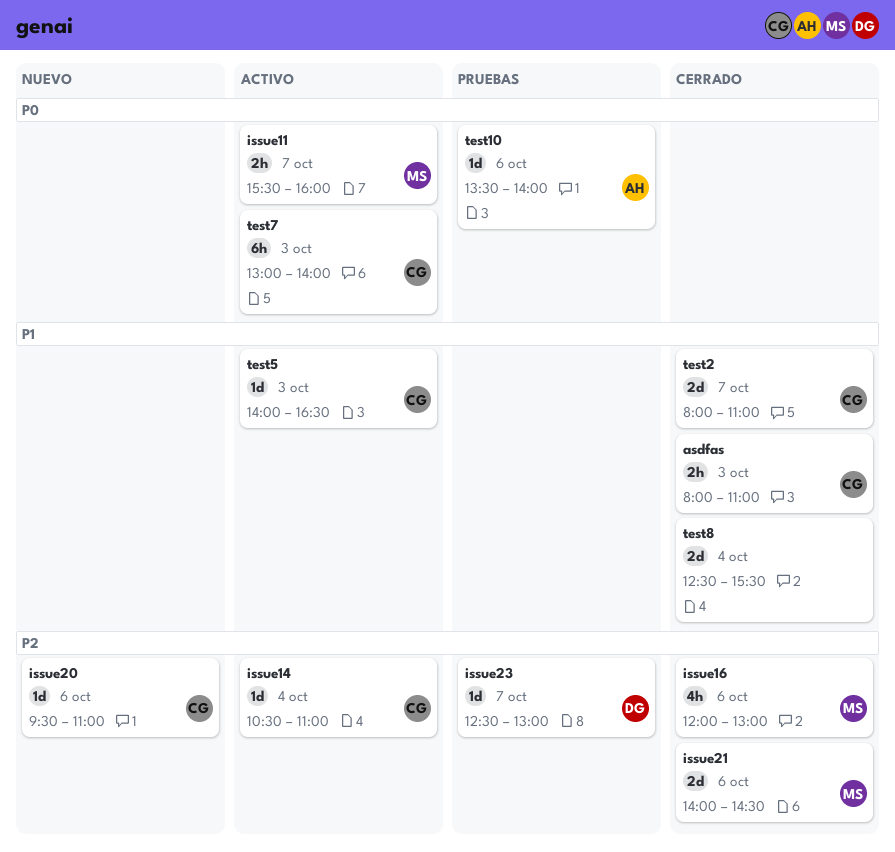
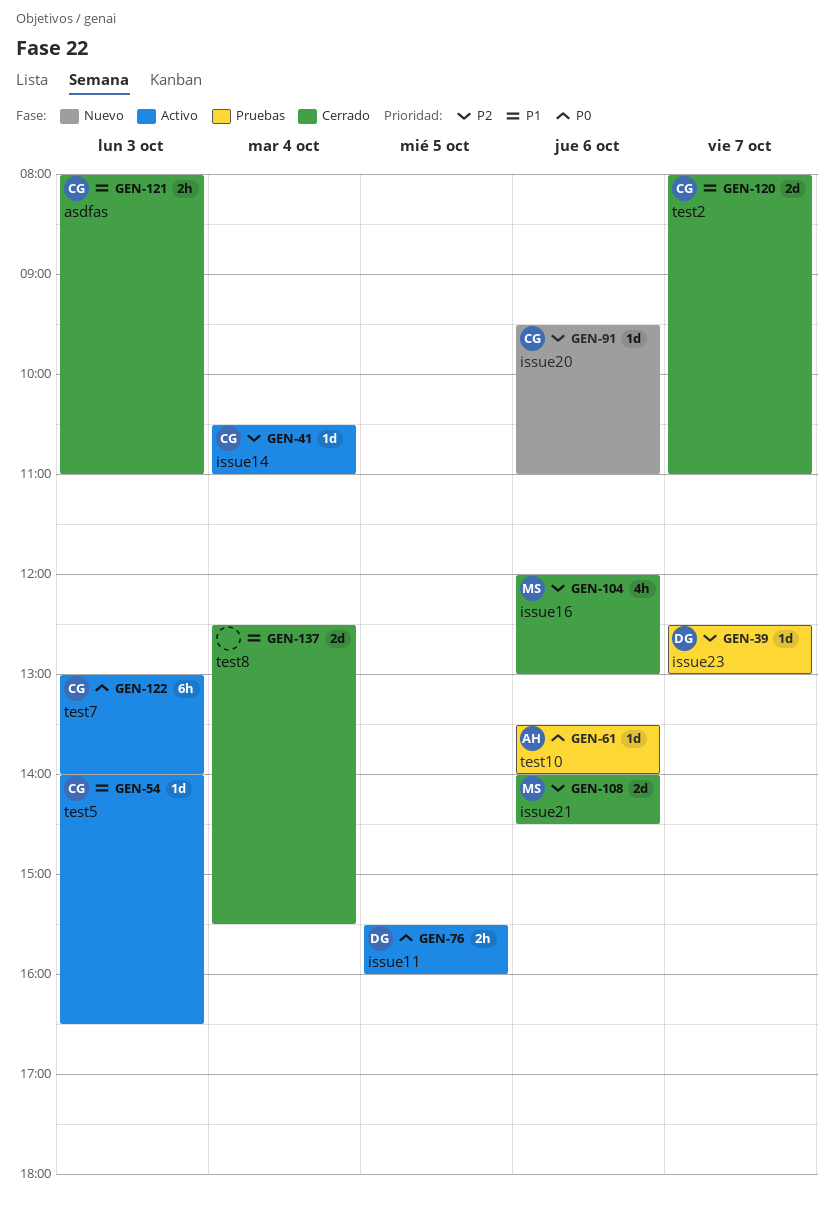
issue11, owner: MS -> DG
issue11, day: Oct 7 -> Oct 5

